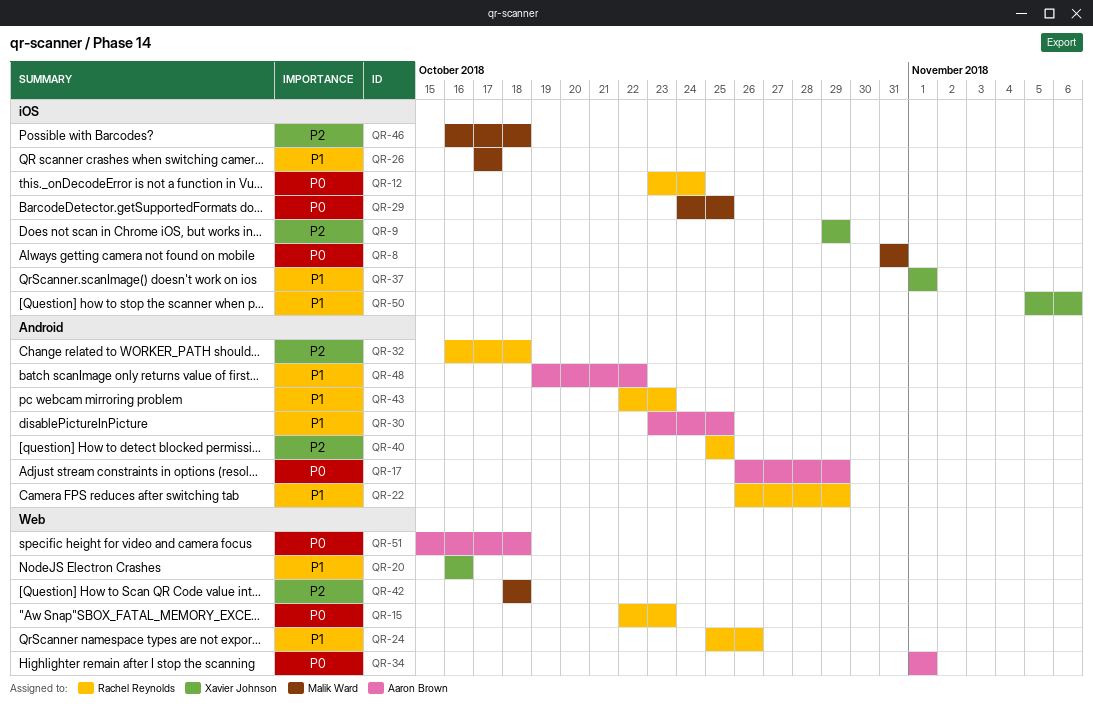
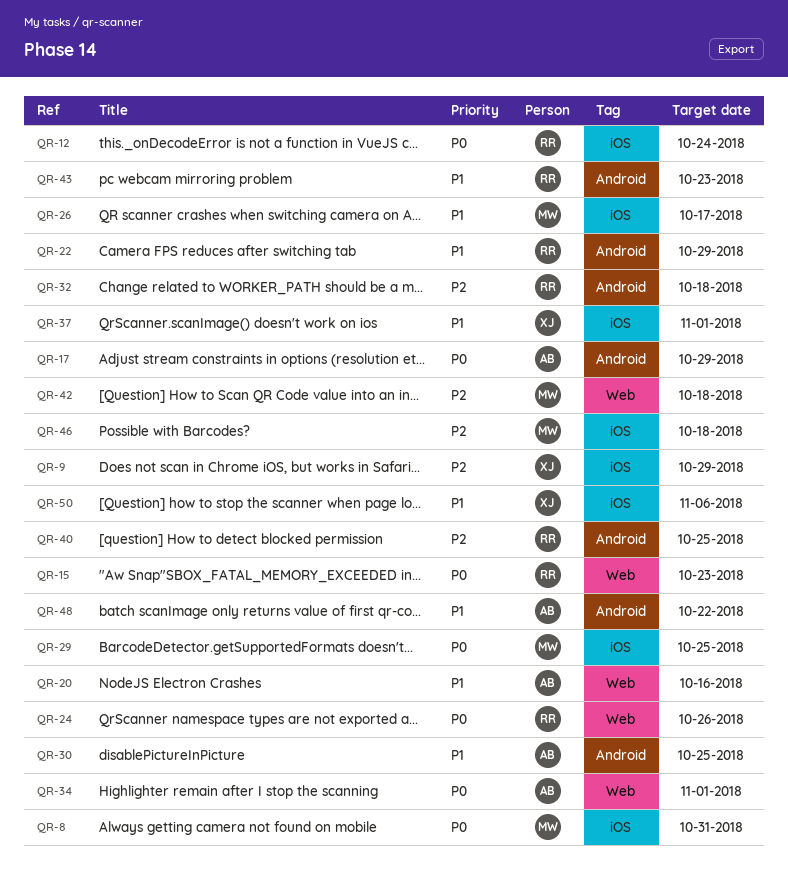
QR-20, owner: Xavier Johnson -> Aaron Brown
QR-24, priority: P1 -> P0
QR-51: present -> none

